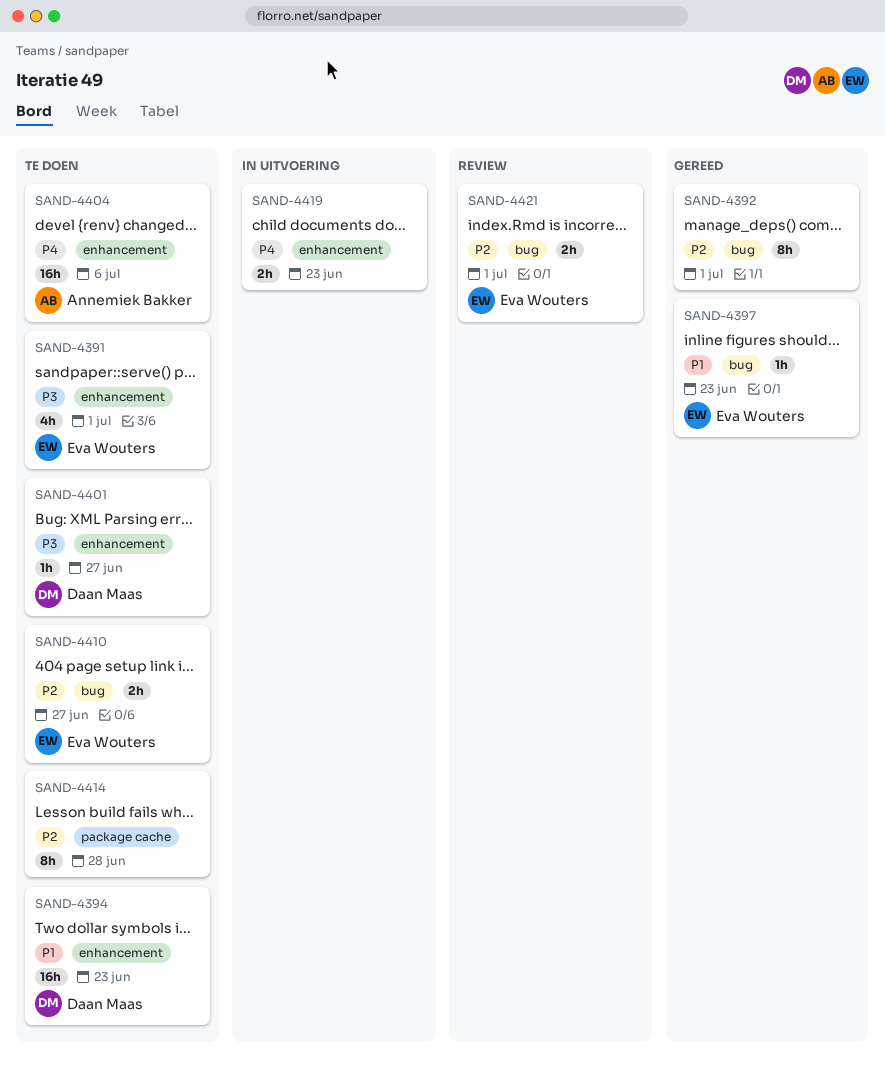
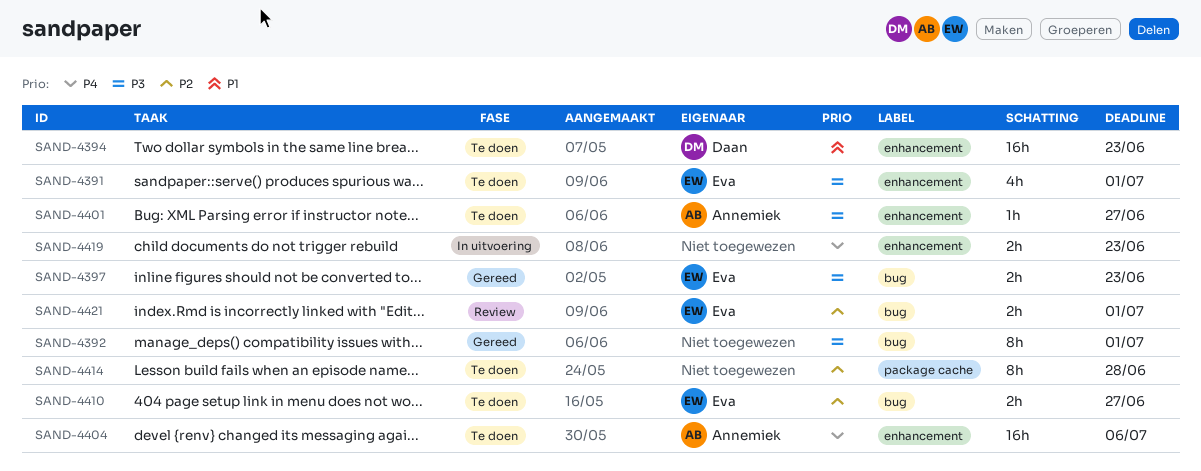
SAND-4392, priority: P2 -> P3
SAND-4397, priority: P1 -> P3
SAND-4397, estimate: 1h -> 2h
SAND-4401, owner: Daan Maas -> Annemiek Bakker

